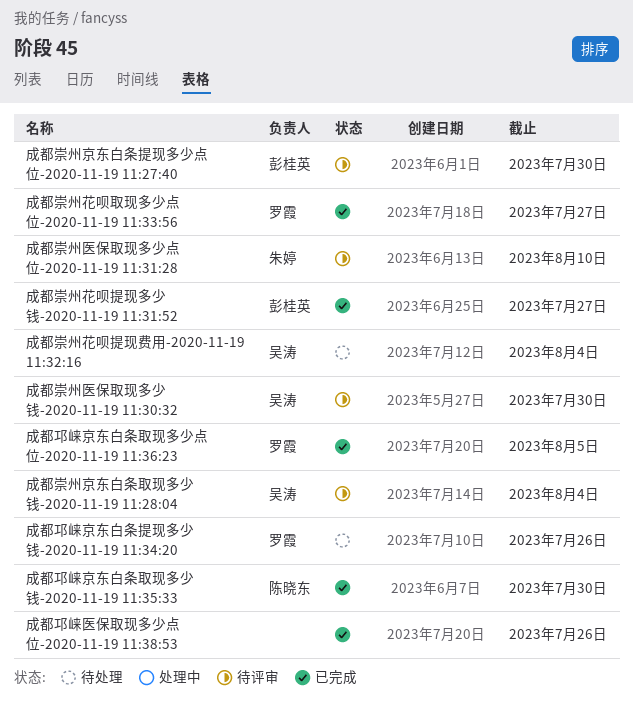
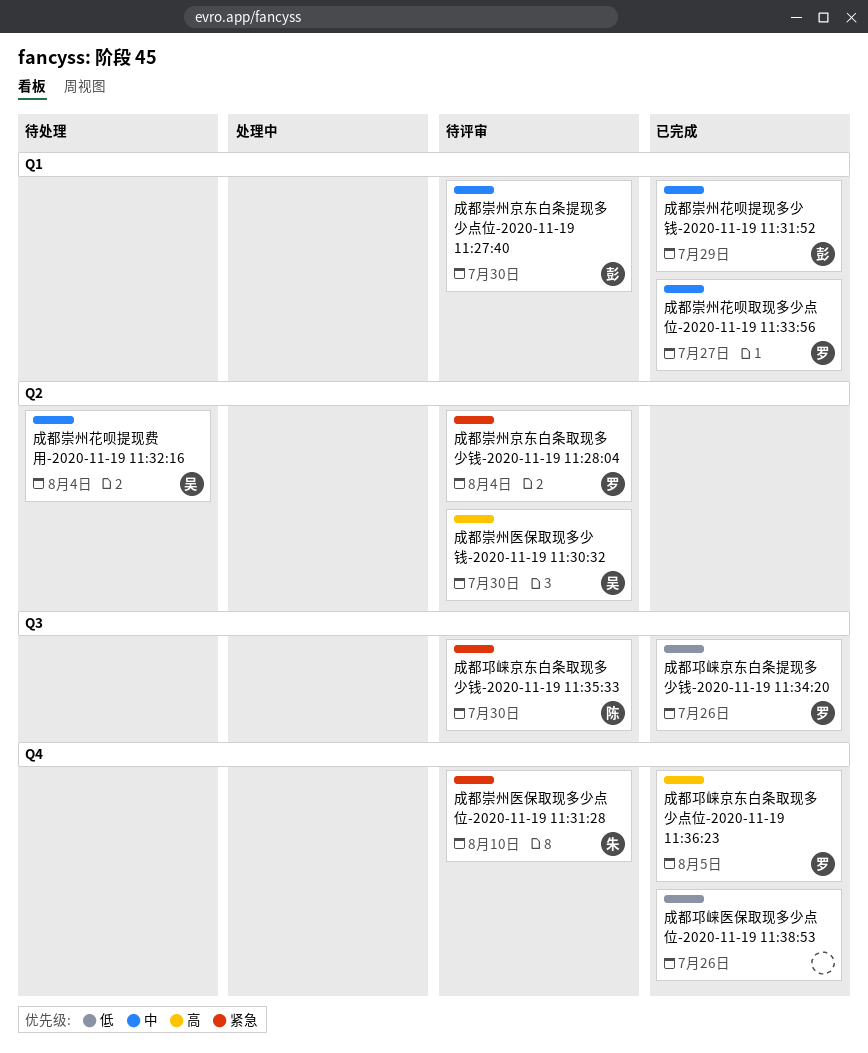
成都崇州京东白条取现多少钱-2020-11-19 11:28:04, owner: 吴涛 -> 罗霞
成都崇州花呗提现多少钱-2020-11-19 11:31:52, due: Jul 27 -> Jul 29
成都邛崃京东白条取现多少钱-2020-11-19 11:35:33, status: 已完成 -> 待评审
成都邛崃京东白条提现多少钱-2020-11-19 11:34:20, status: 待处理 -> 已完成

